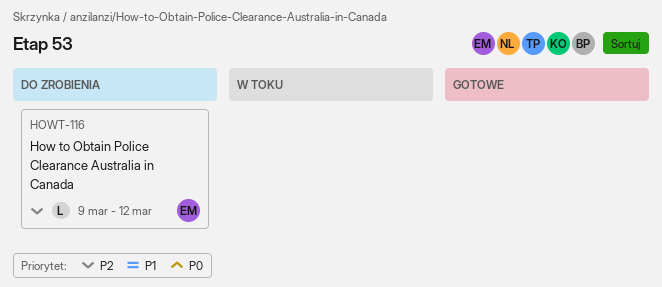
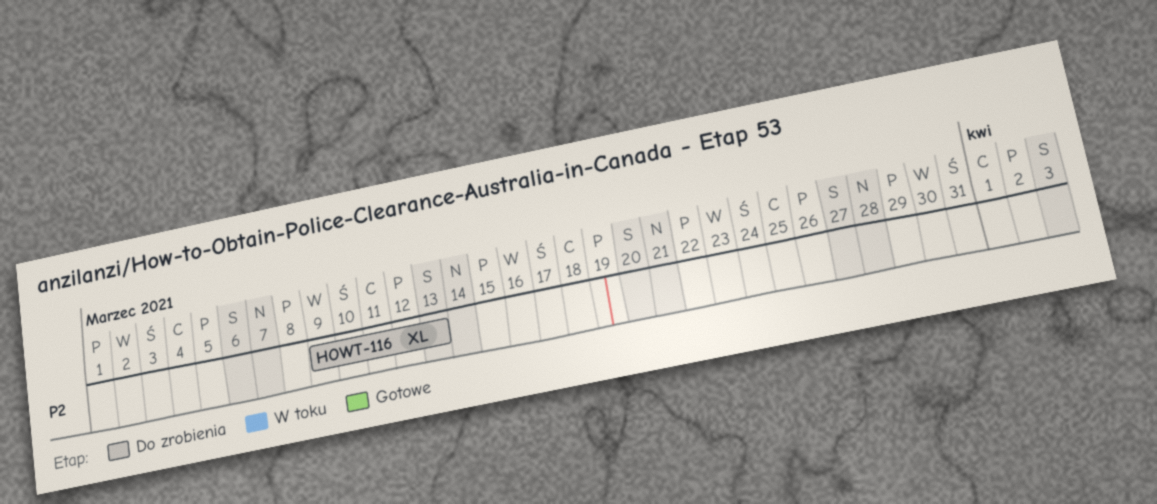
HOWT-116, estimate: L -> XL
HOWT-116, due: Mar 12 -> Mar 13

